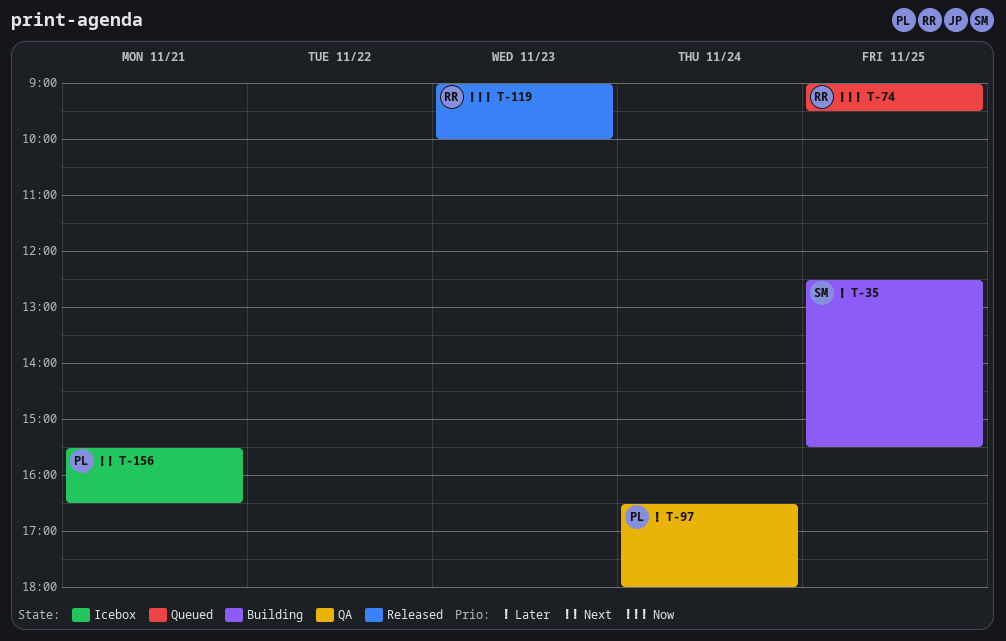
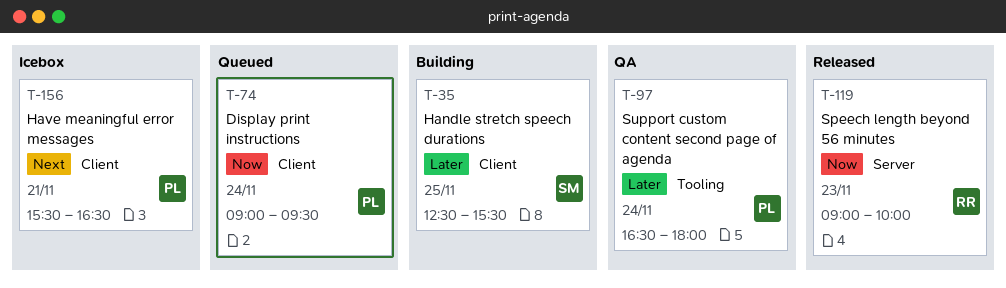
T-74, owner: RR -> PL
T-74, day: Nov 25 -> Nov 24

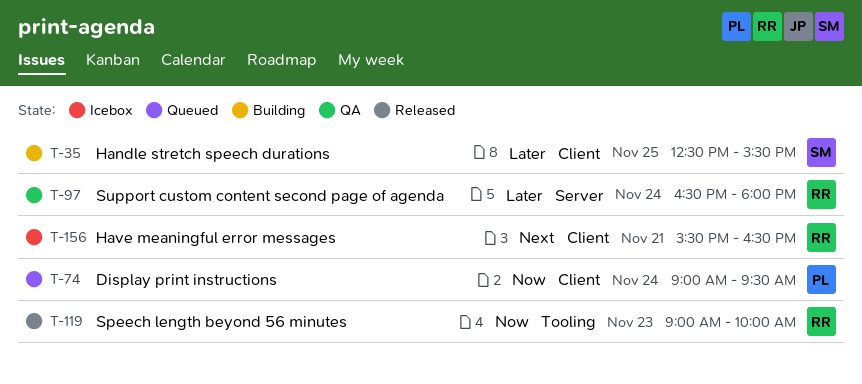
T-97, owner: PL -> RR
T-97, label: Tooling -> Server
T-119, label: Server -> Tooling
T-156, owner: PL -> RR

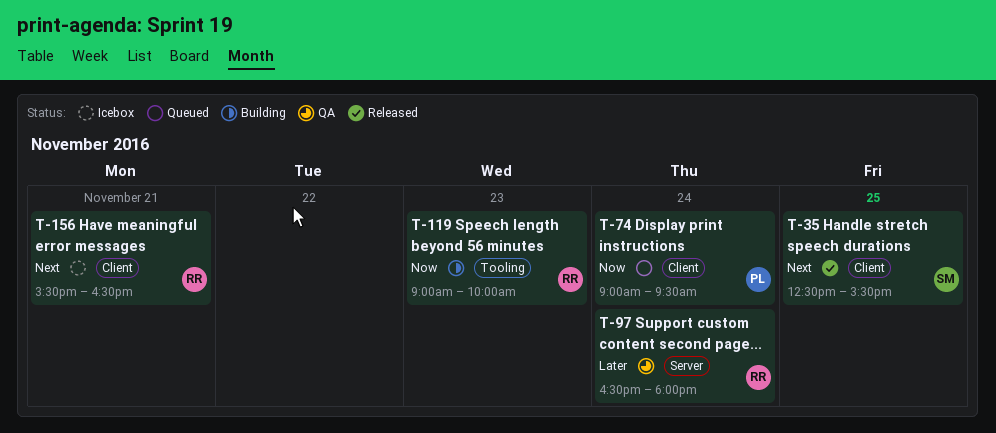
T-35, status: Building -> Released
T-35, priority: Later -> Next
T-119, status: Released -> Building

